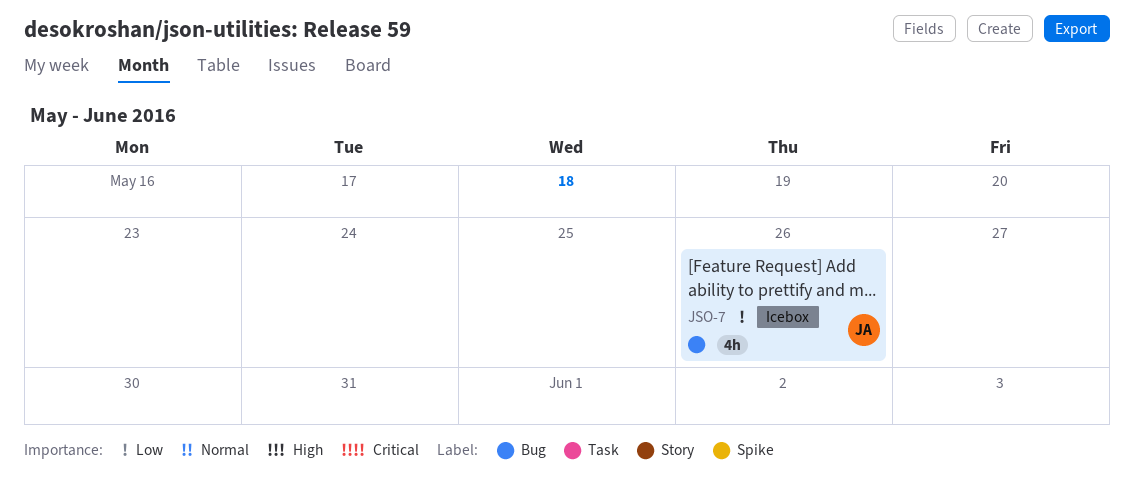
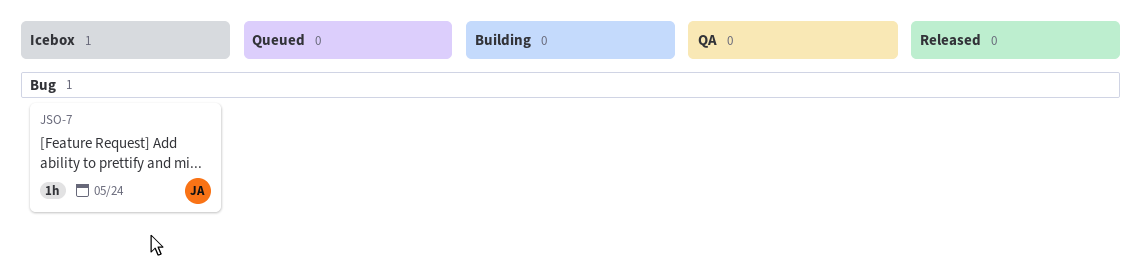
JSO-7, estimate: 4h -> 1h
JSO-7, due: May 26 -> May 24

